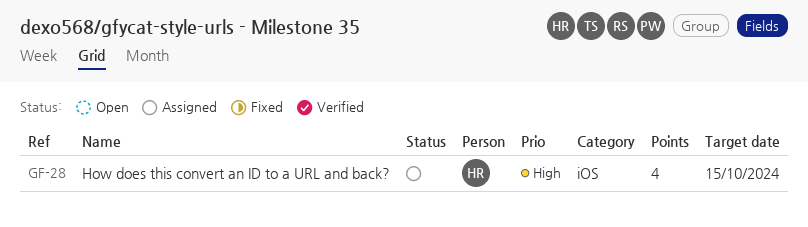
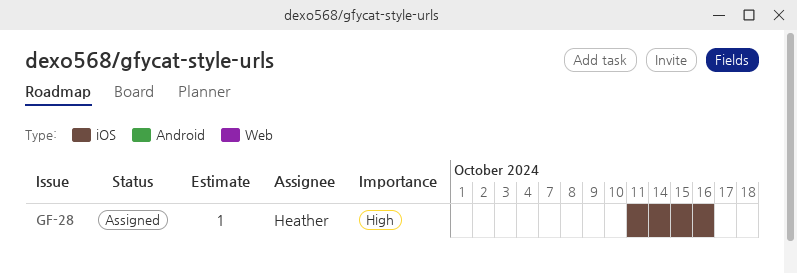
GF-28, estimate: 4 -> 1
GF-28, due: Oct 15 -> Oct 16

